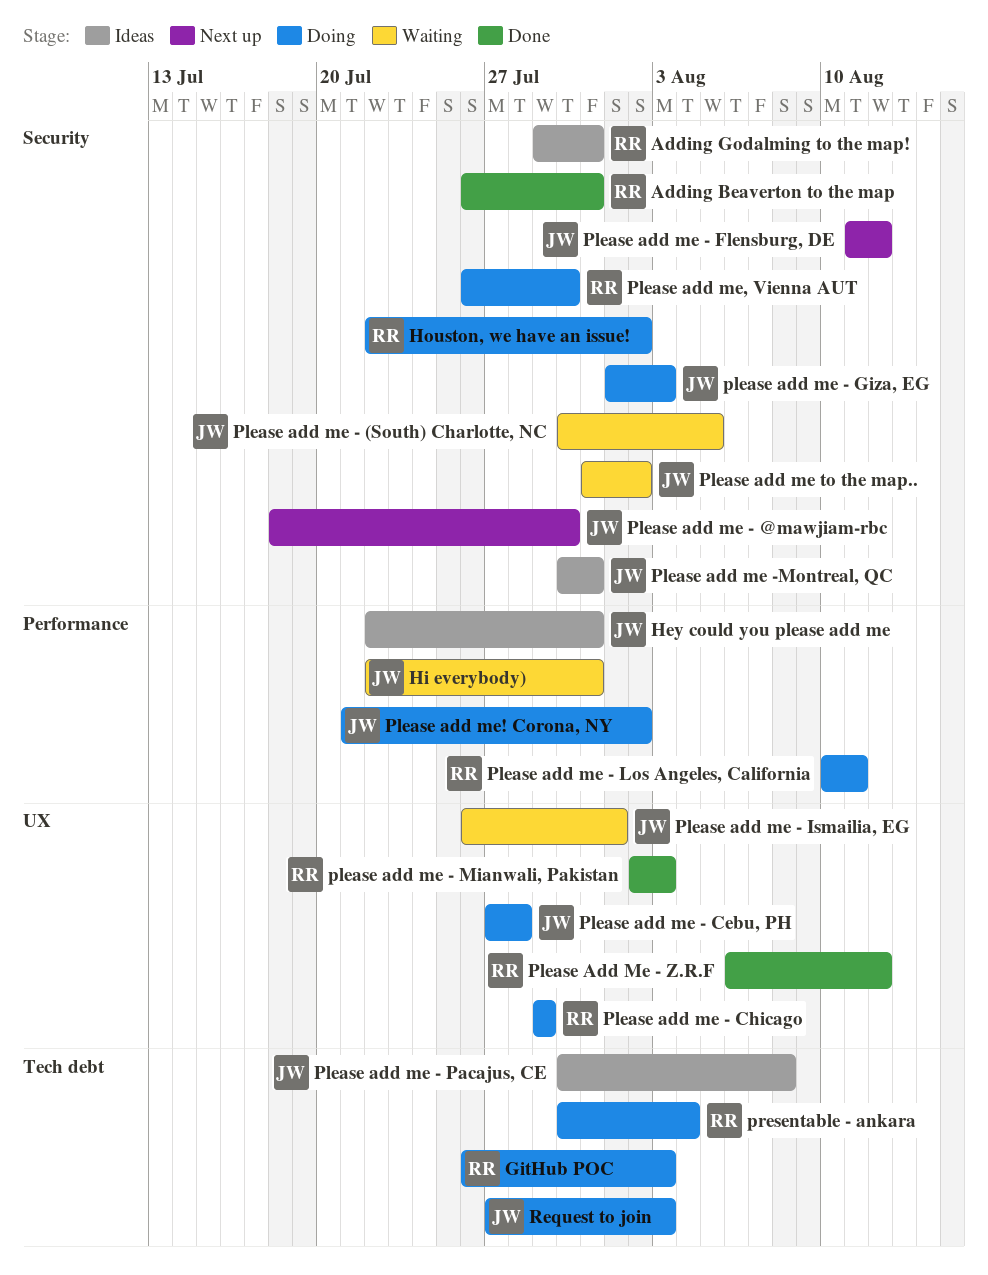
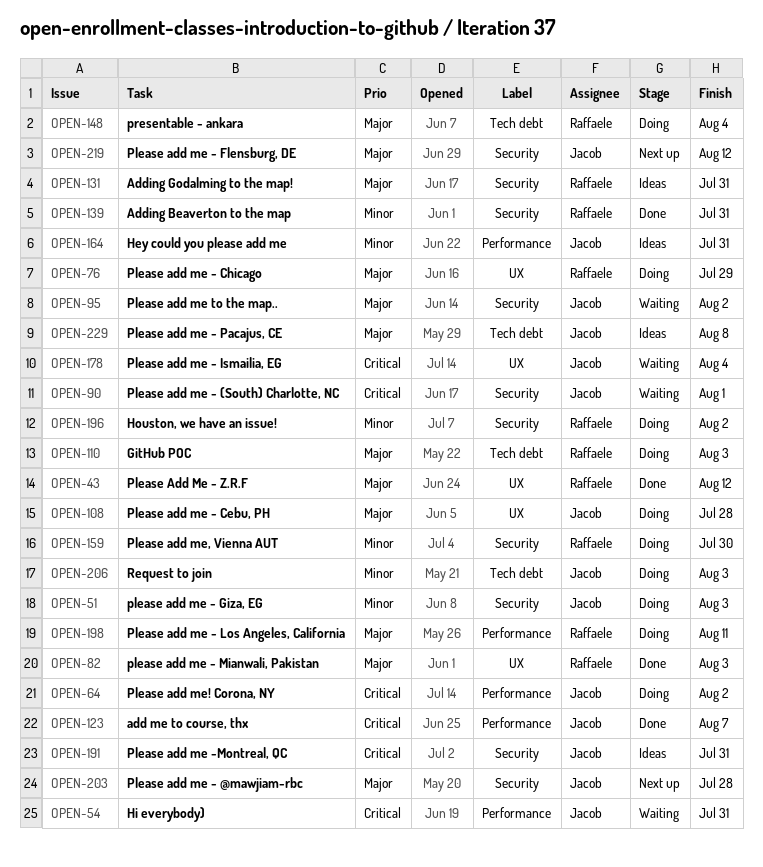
add me to course, thx: none -> present
Please add me - (South) Charlotte, NC, due: Aug 5 -> Aug 1
Please add me - @mawjiam-rbc, due: Jul 30 -> Jul 28
Please add me - Ismailia, EG, due: Aug 1 -> Aug 4

